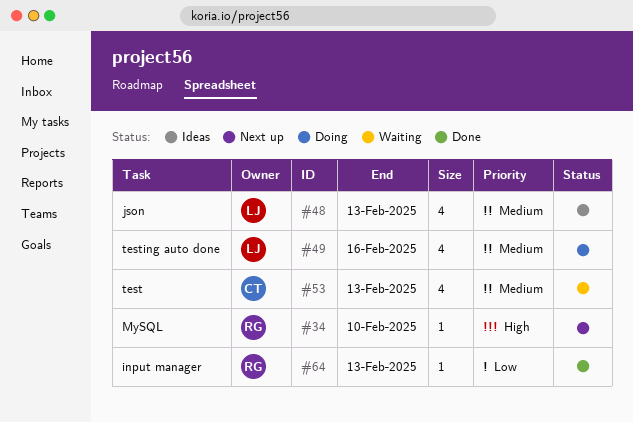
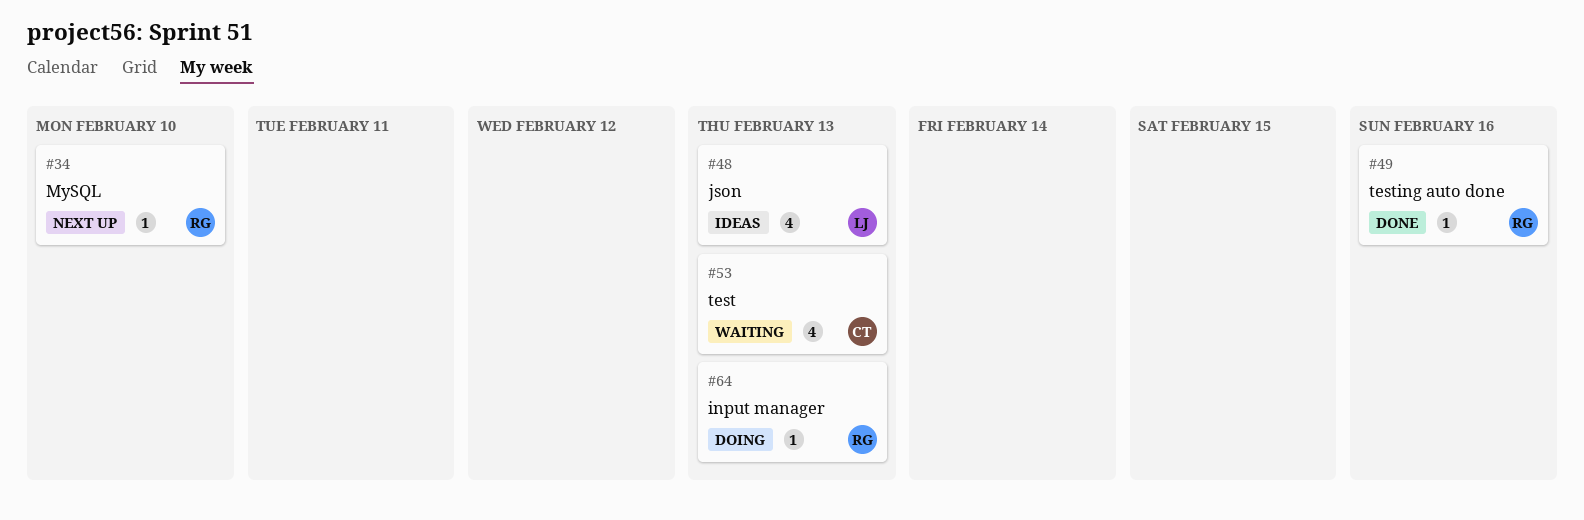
#49, status: Doing -> Done
#49, owner: LJ -> RG
#49, estimate: 4 -> 1
#64, status: Done -> Doing

